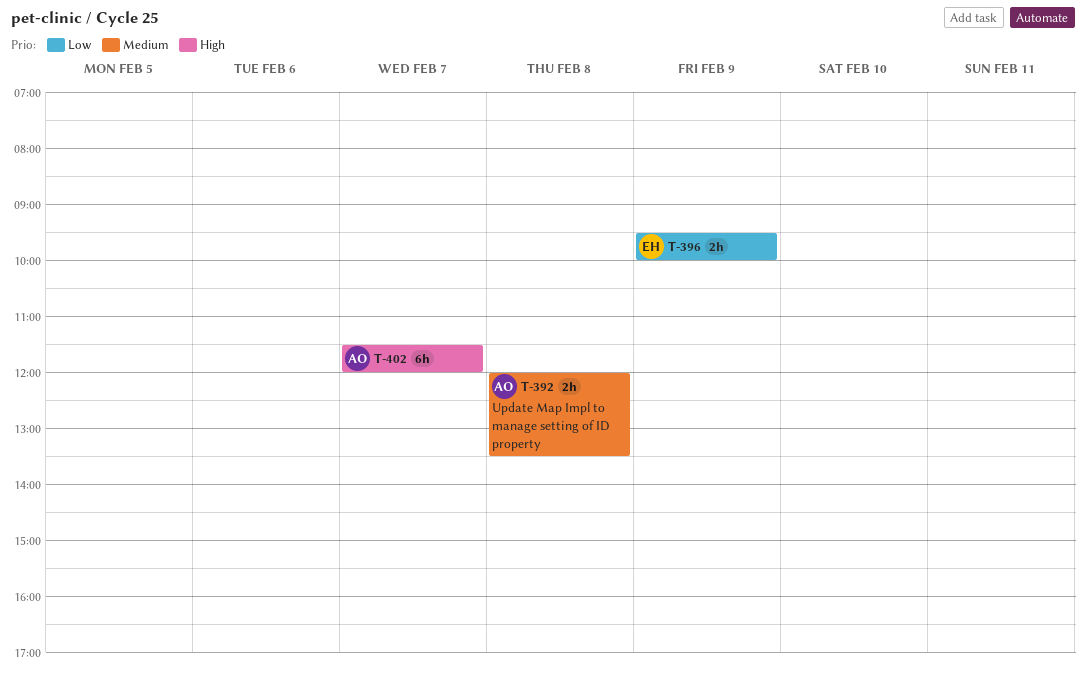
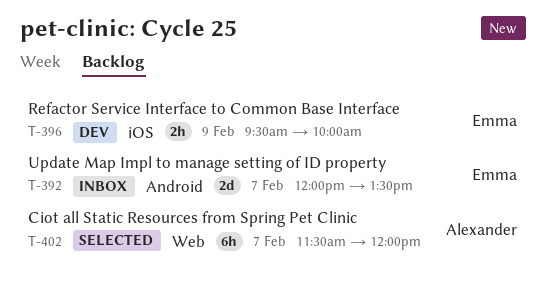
T-392, owner: Alexander -> Emma
T-392, estimate: 2h -> 2d
T-392, day: Feb 8 -> Feb 7

